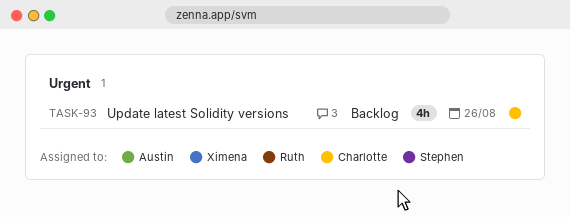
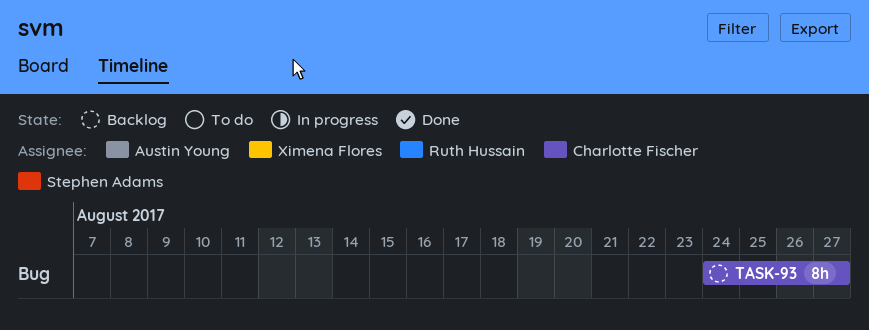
TASK-93, estimate: 4h -> 8h
TASK-93, due: Aug 26 -> Aug 27

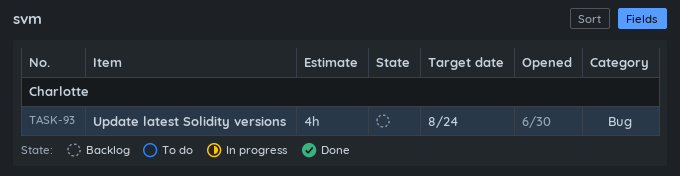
TASK-93, estimate: 8h -> 4h
TASK-93, due: Aug 27 -> Aug 24

